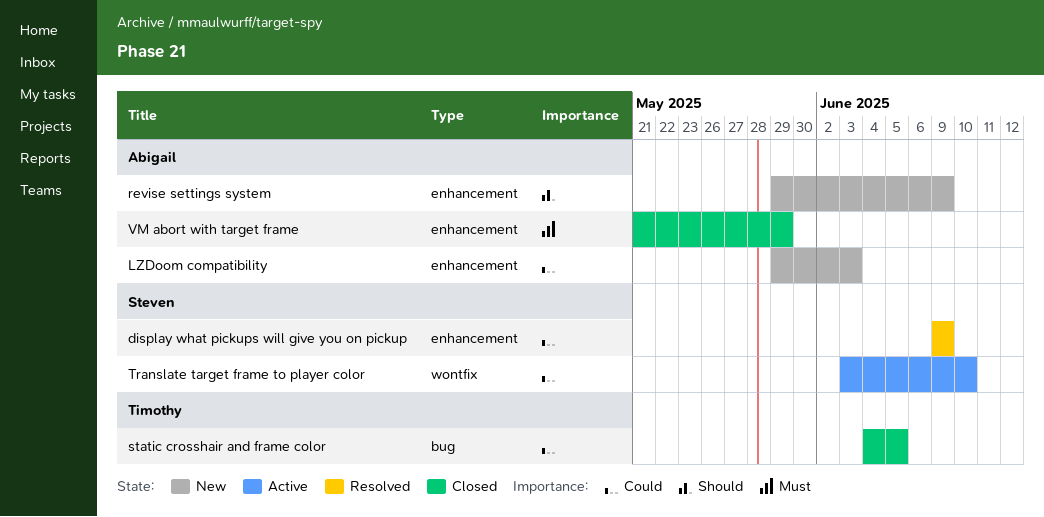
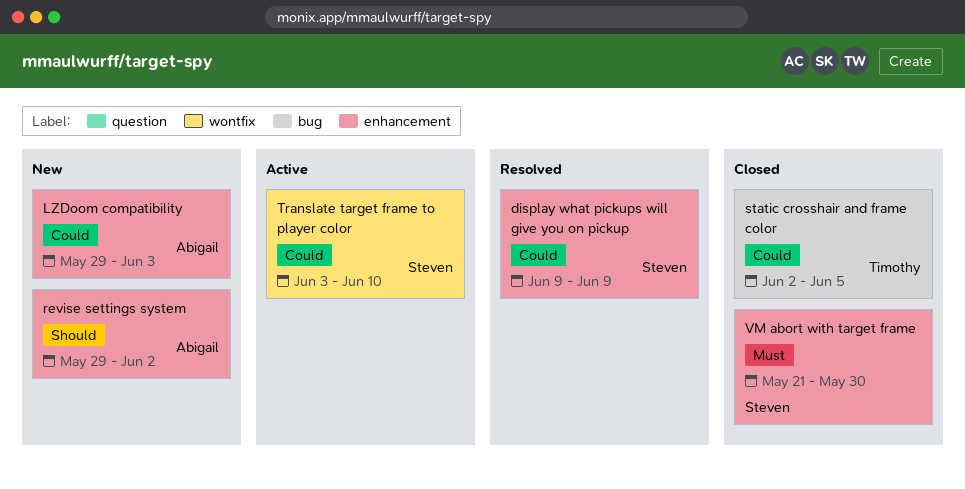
revise settings system, due: Jun 9 -> Jun 2
static crosshair and frame color, start: Jun 4 -> Jun 2
VM abort with target frame, owner: Abigail -> Steven
VM abort with target frame, due: May 29 -> May 30

